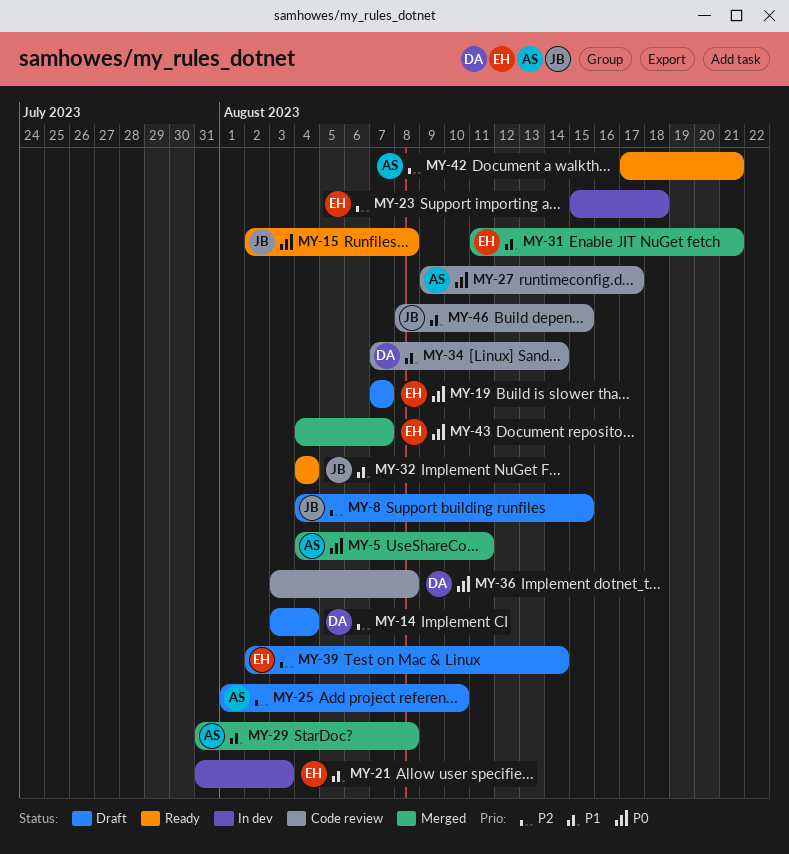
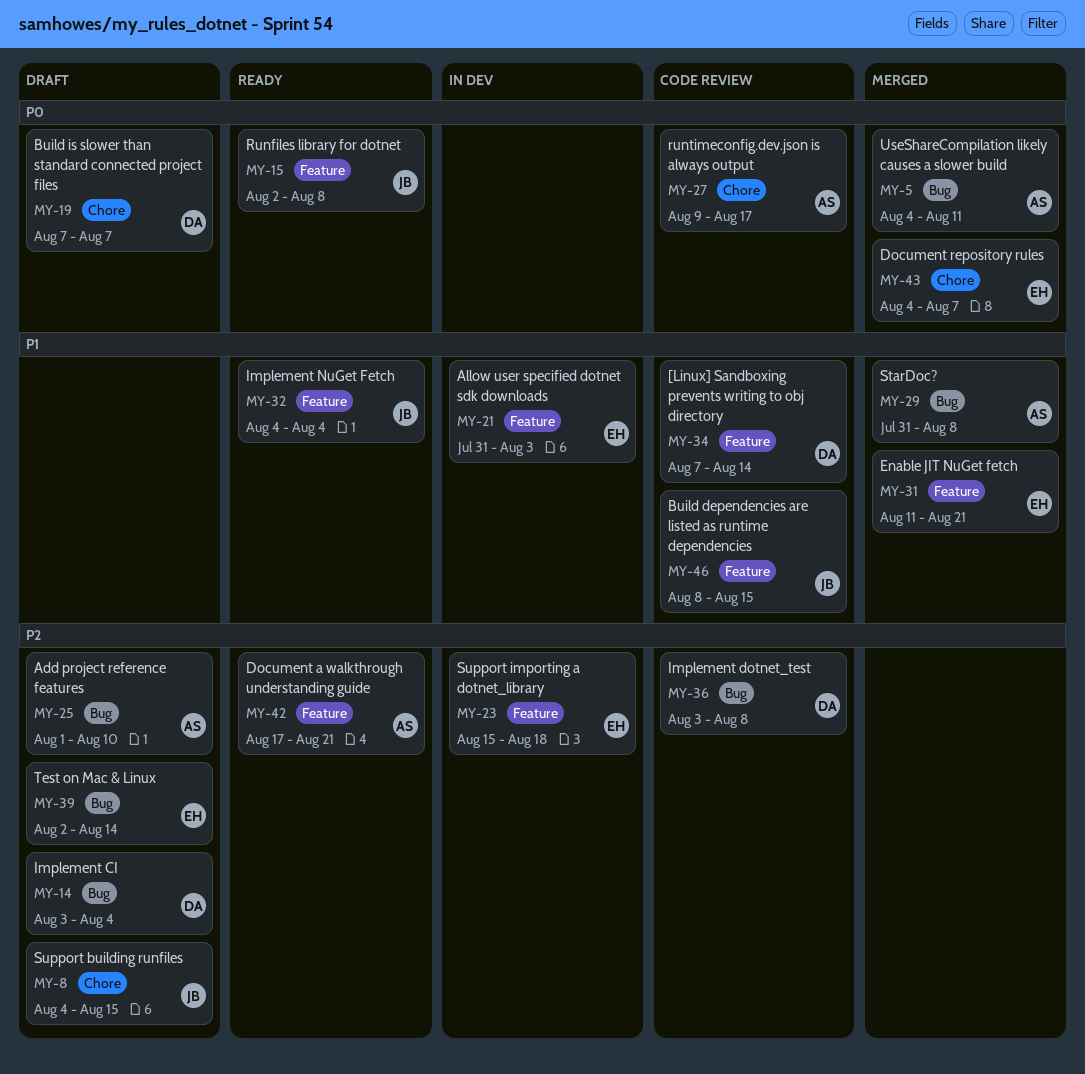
MY-19, owner: EH -> DA
MY-36, priority: P0 -> P2

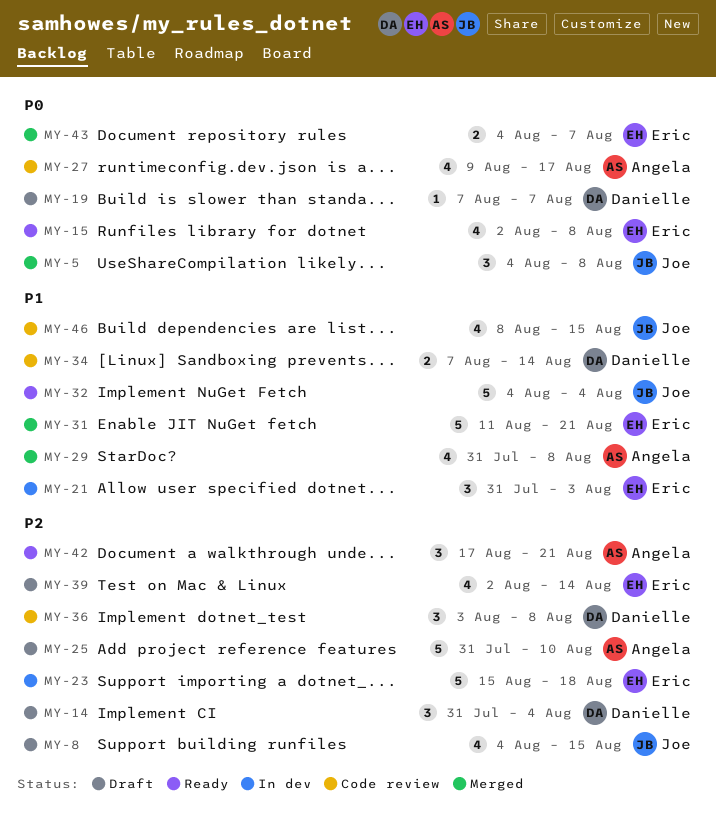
MY-5, owner: Angela -> Joe
MY-5, due: Aug 11 -> Aug 8
MY-14, start: Aug 3 -> Jul 31
MY-15, owner: Joe -> Eric
MY-25, start: Aug 1 -> Jul 31

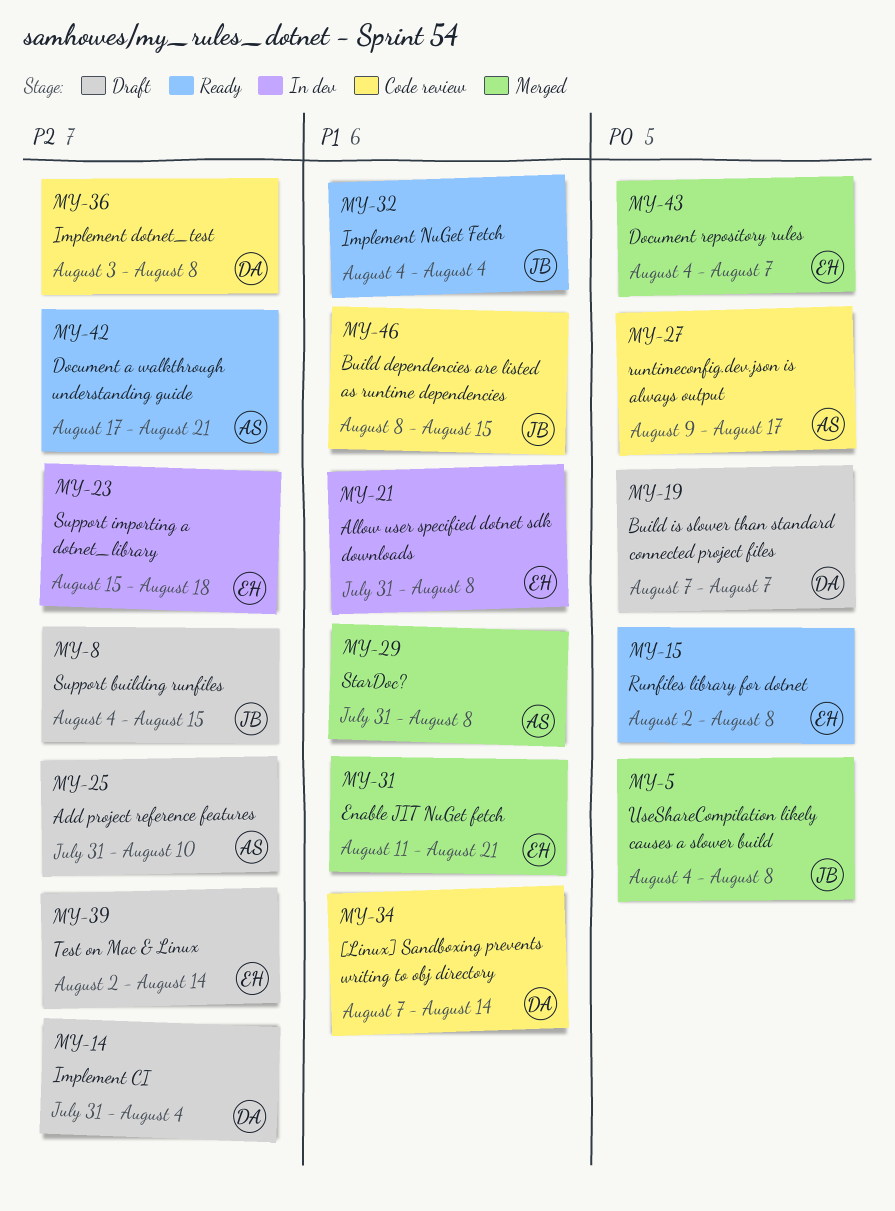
MY-21, due: Aug 3 -> Aug 8

